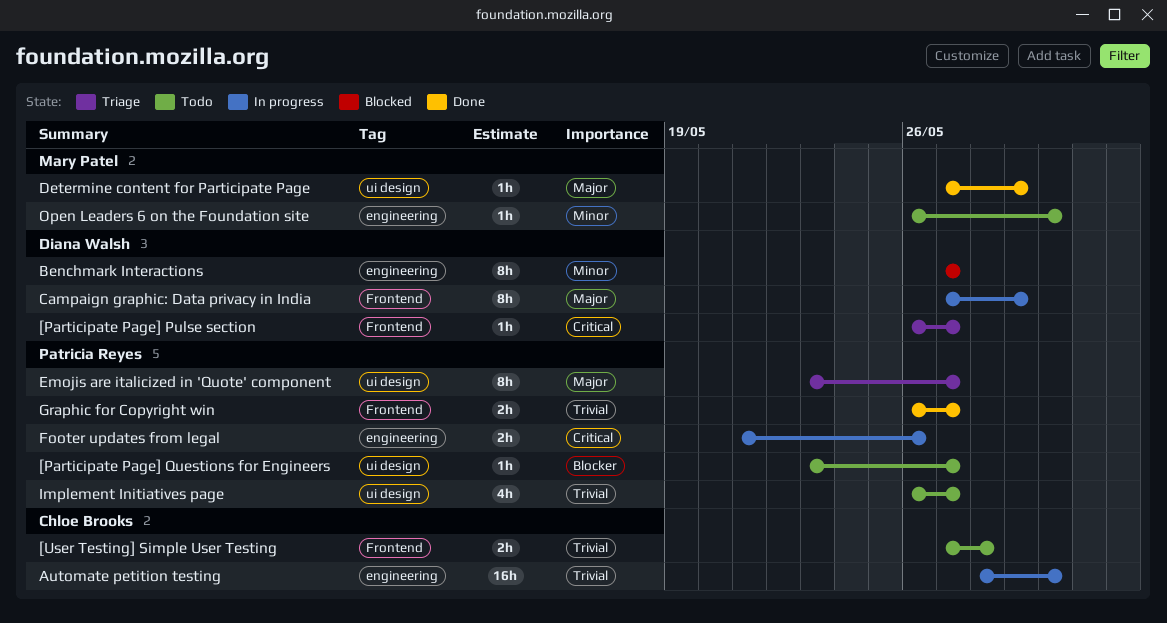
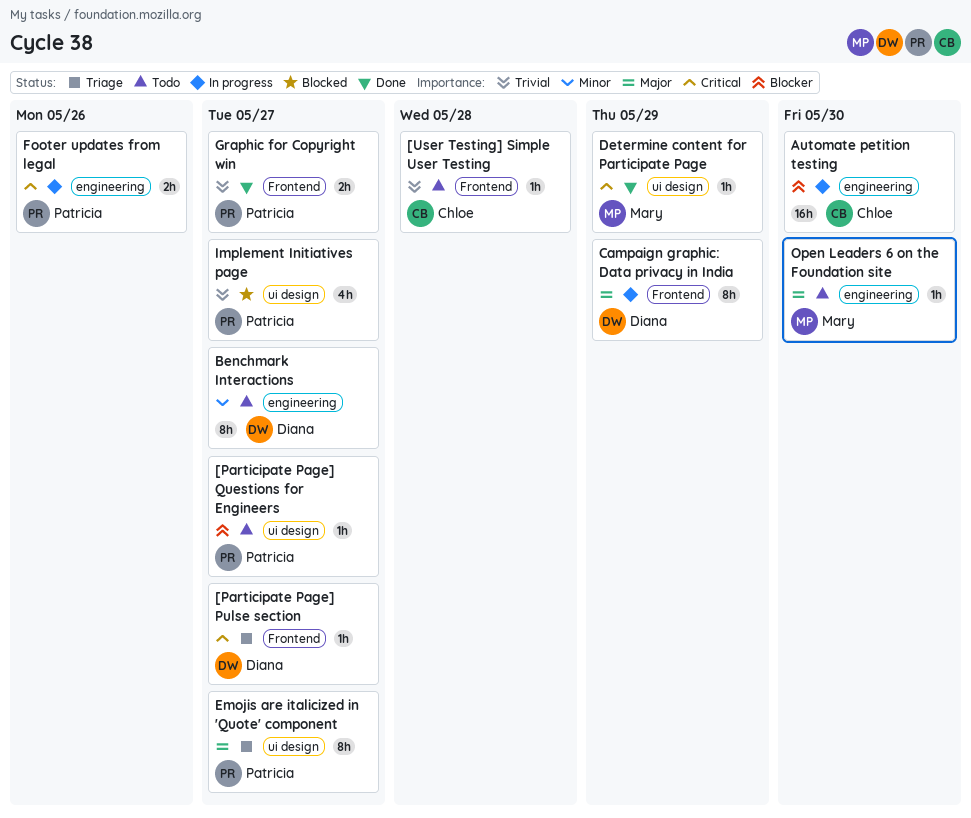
[User Testing] Simple User Testing, estimate: 2h -> 1h
Automate petition testing, priority: Trivial -> Blocker
Benchmark Interactions, status: Blocked -> Todo
Determine content for Participate Page, priority: Major -> Critical
Implement Initiatives page, status: Todo -> Blocked
Open Leaders 6 on the Foundation site, priority: Minor -> Major

